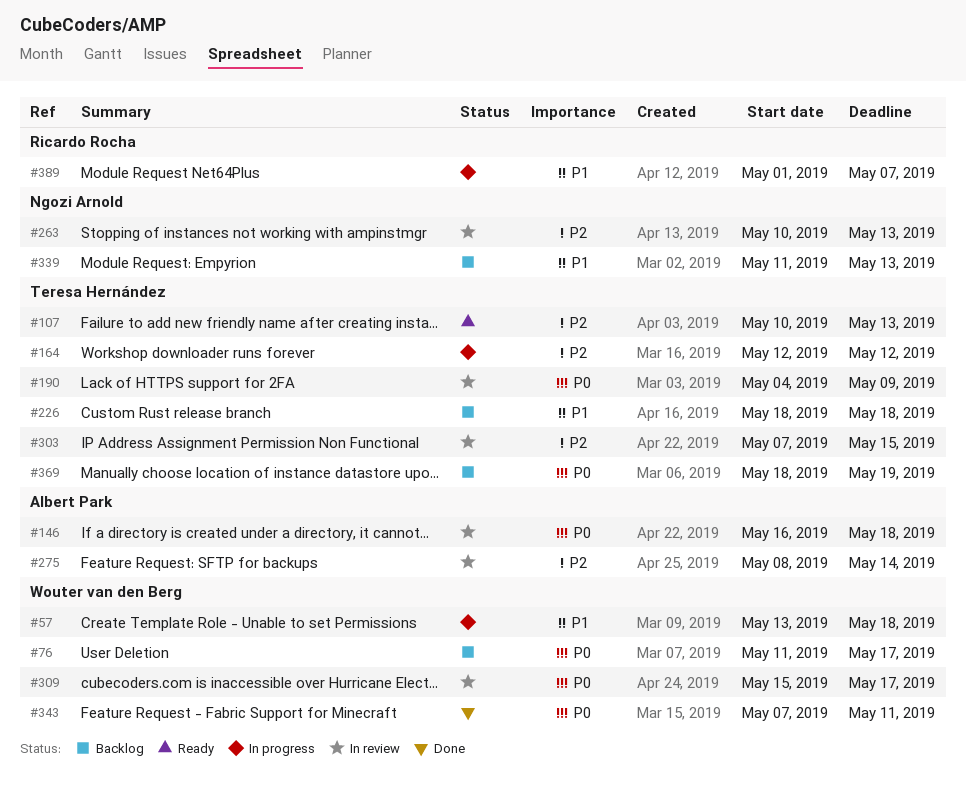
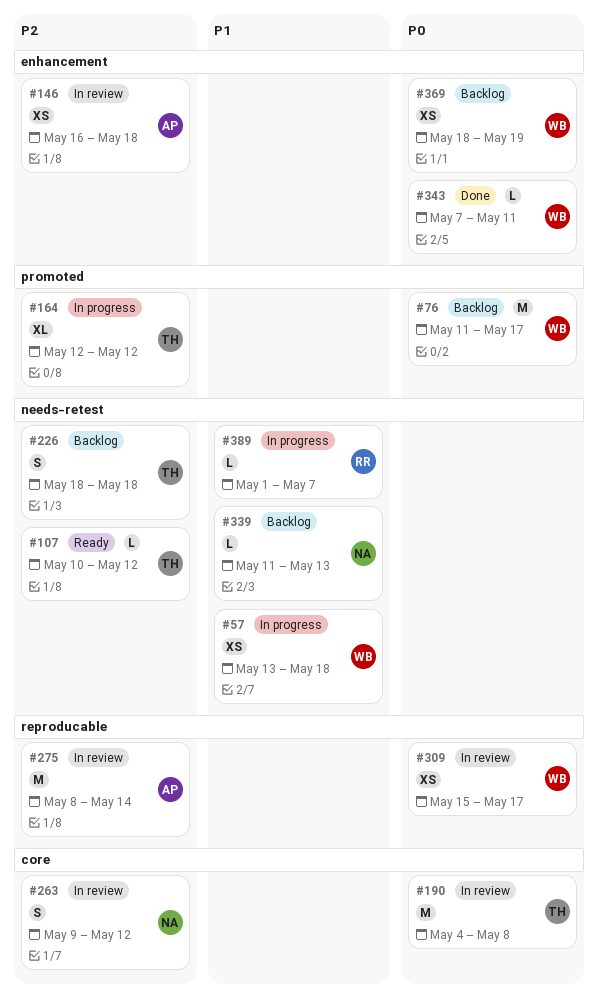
#107, due: May 13 -> May 12
#146, priority: P0 -> P2
#190, due: May 9 -> May 8
#226, priority: P1 -> P2
#263, start: May 10 -> May 9
#263, due: May 13 -> May 12
#303: present -> none
#369, owner: Teresa Hernández -> Wouter van den Berg

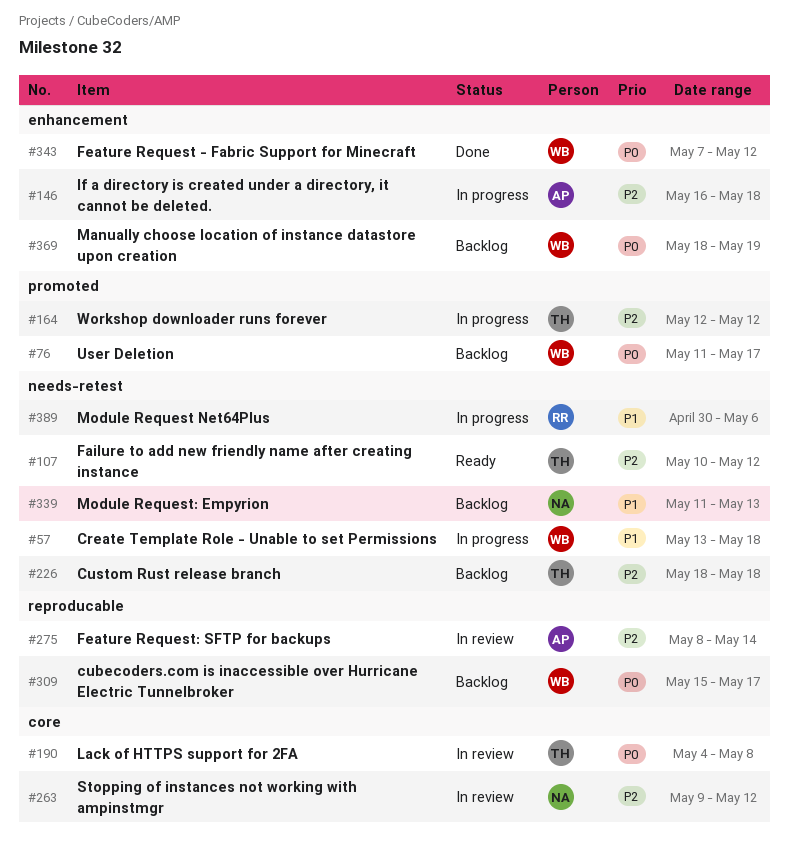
#146, status: In review -> In progress
#309, status: In review -> Backlog
#343, due: May 11 -> May 12
#389, start: May 1 -> Apr 30
#389, due: May 7 -> May 6

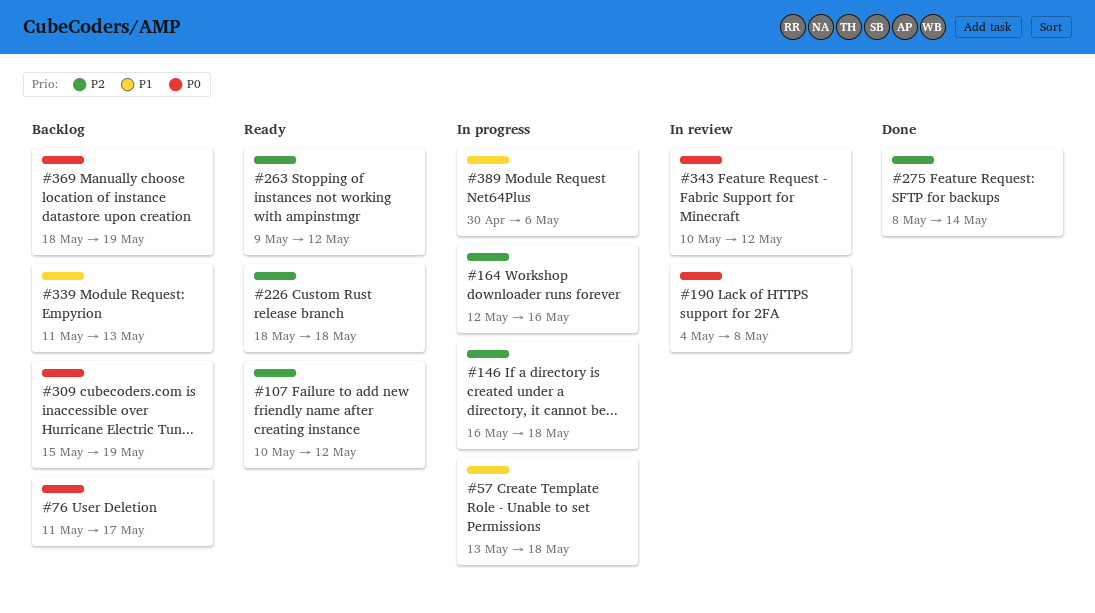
#164, due: May 12 -> May 16
#226, status: Backlog -> Ready
#263, status: In review -> Ready
#275, status: In review -> Done
#309, due: May 17 -> May 19
#343, status: Done -> In review
#343, start: May 7 -> May 10

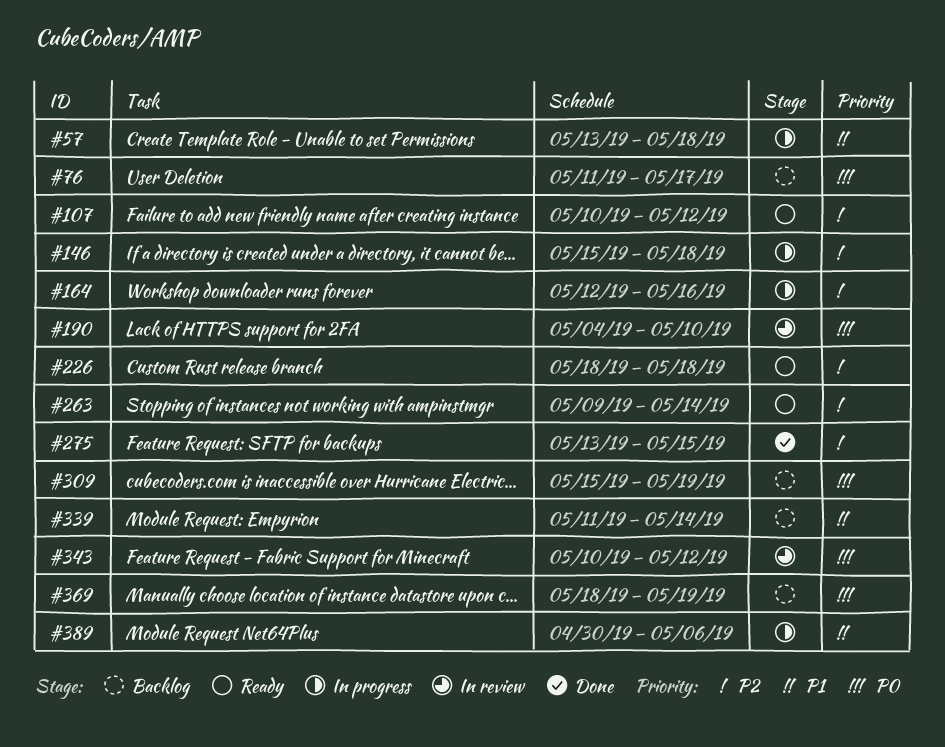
#146, start: May 16 -> May 15
#190, due: May 8 -> May 10
#263, due: May 12 -> May 14
#275, start: May 8 -> May 13
#275, due: May 14 -> May 15
#339, due: May 13 -> May 14

